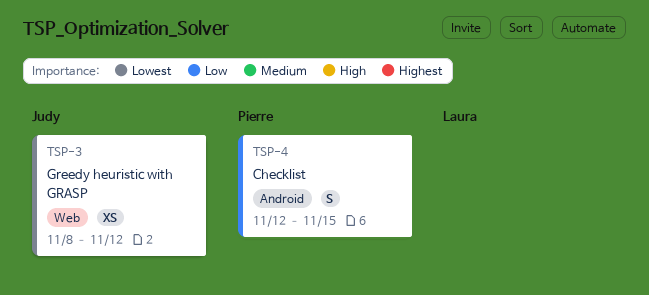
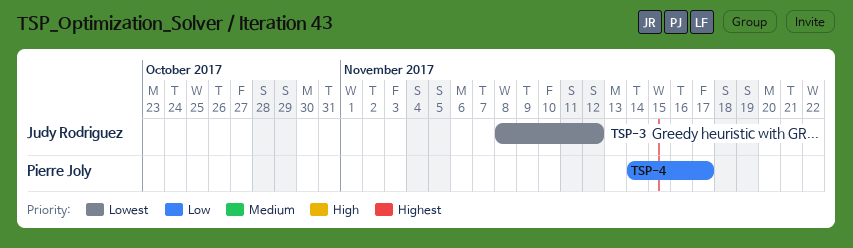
TSP-4, start: Nov 12 -> Nov 14
TSP-4, due: Nov 15 -> Nov 17

